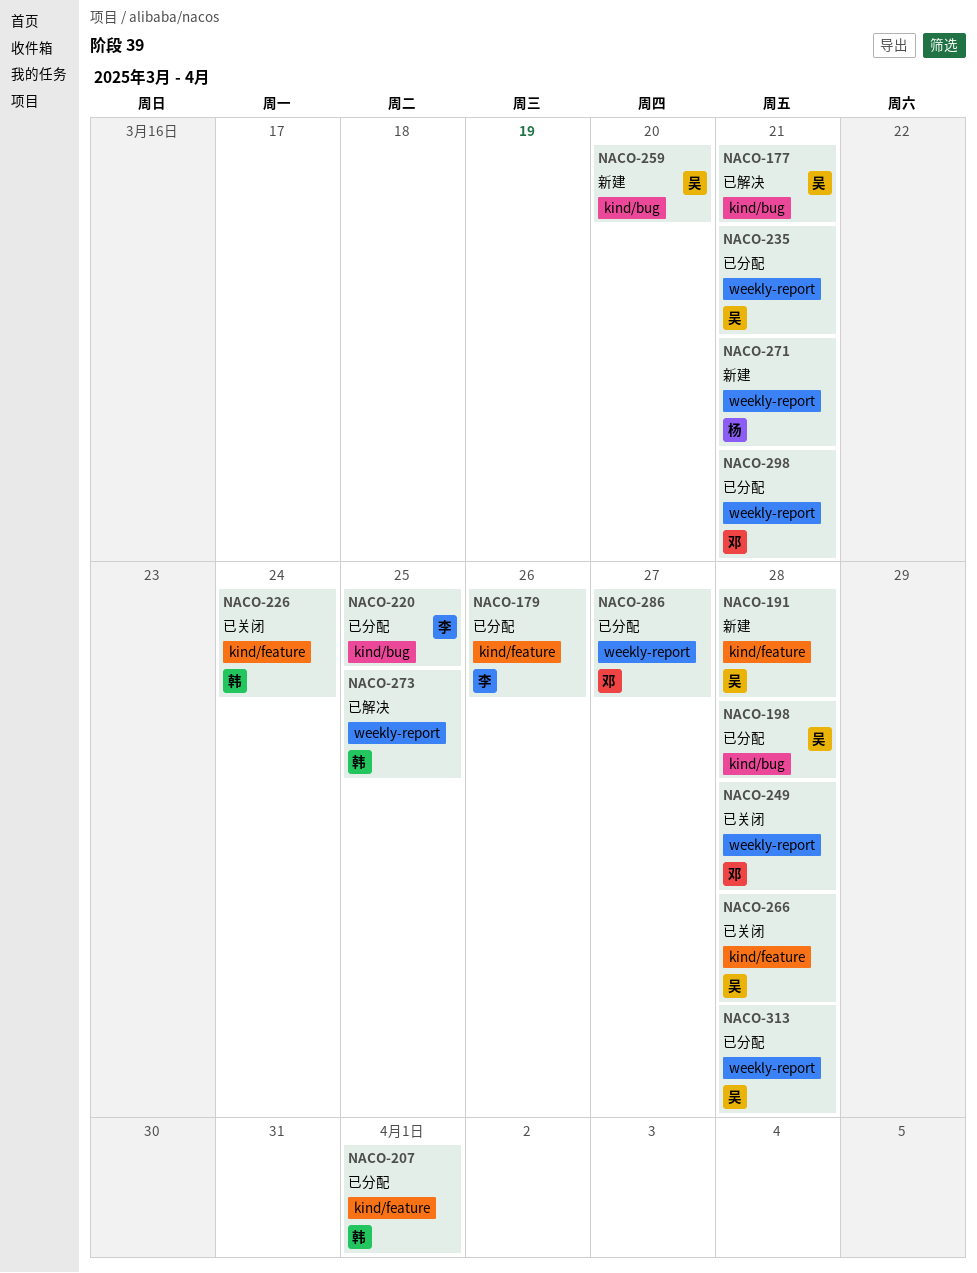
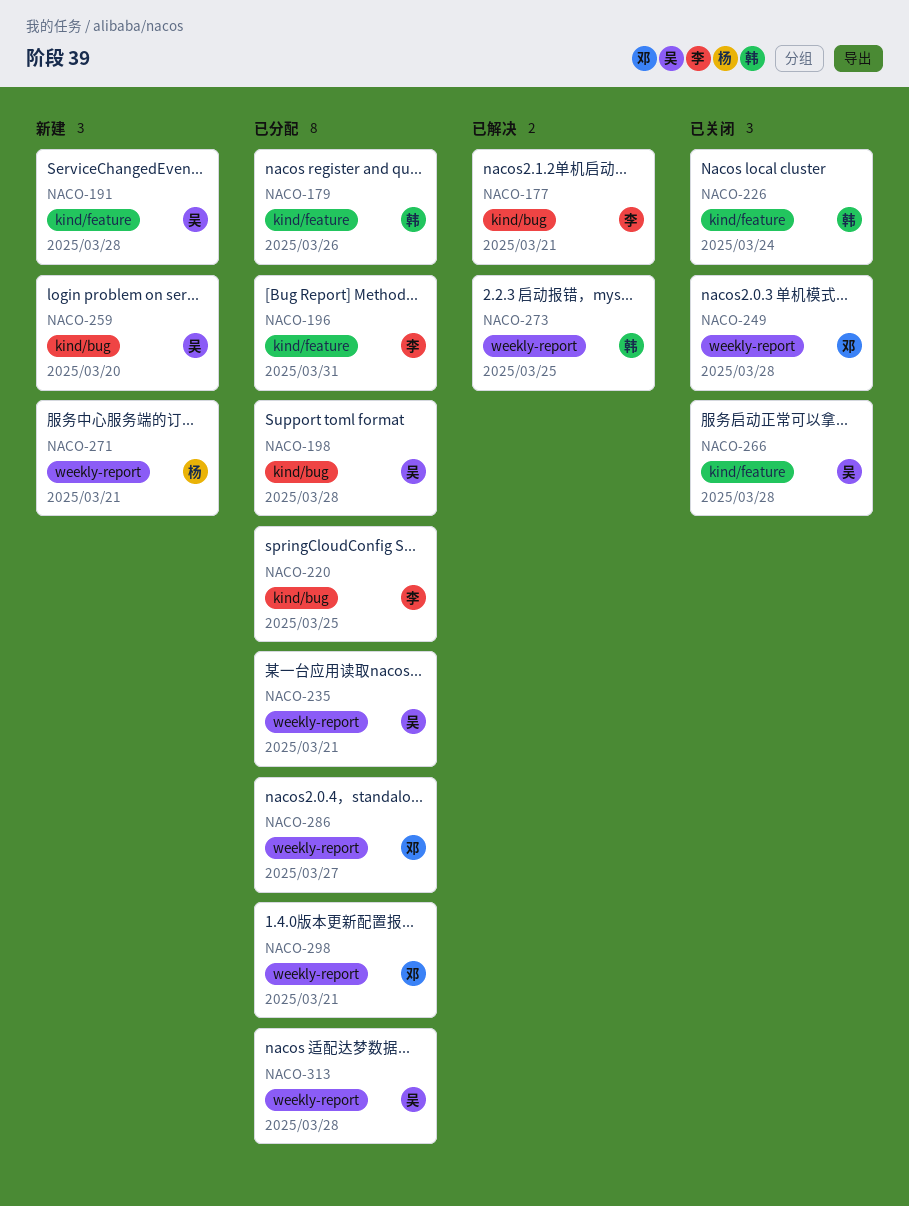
NACO-177, owner: 吴 -> 李
NACO-179, owner: 李 -> 韩
NACO-196: none -> present
NACO-207: present -> none

